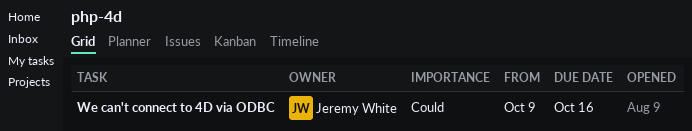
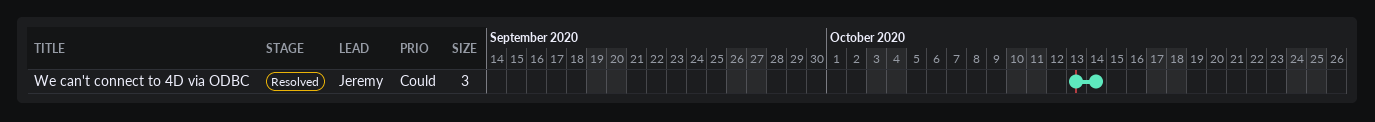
We can't connect to 4D via ODBC, start: Oct 9 -> Oct 13
We can't connect to 4D via ODBC, due: Oct 16 -> Oct 14

